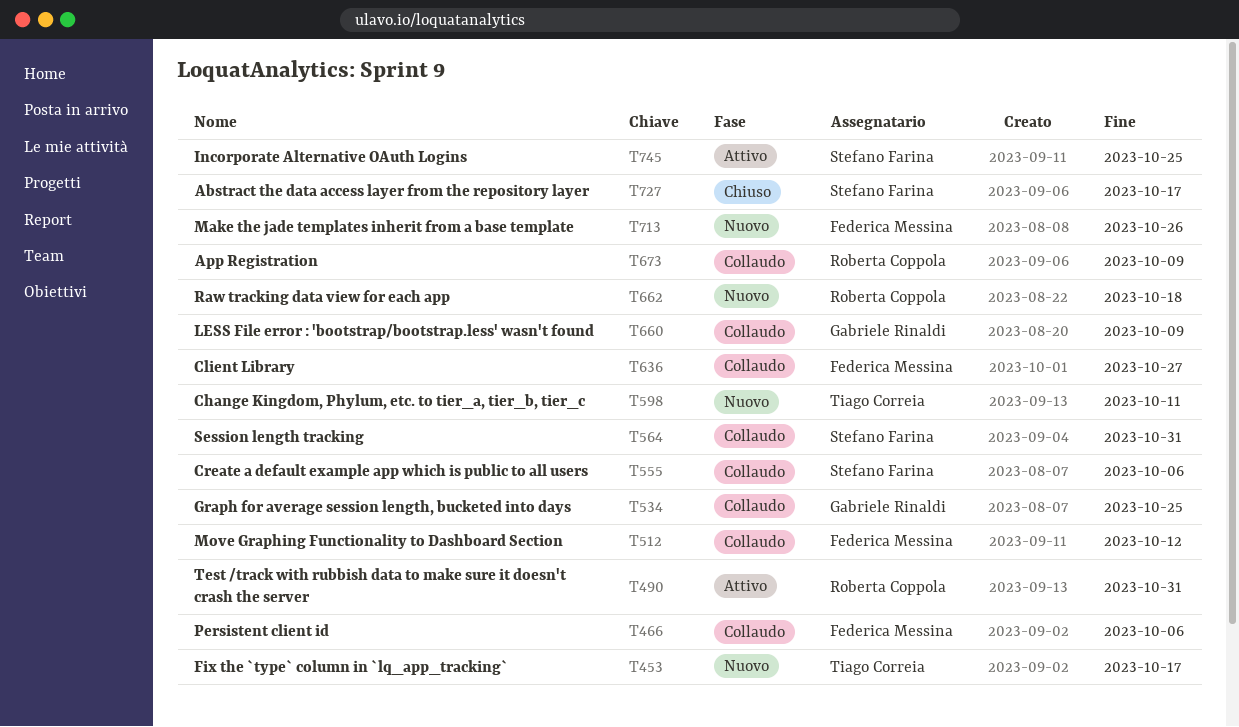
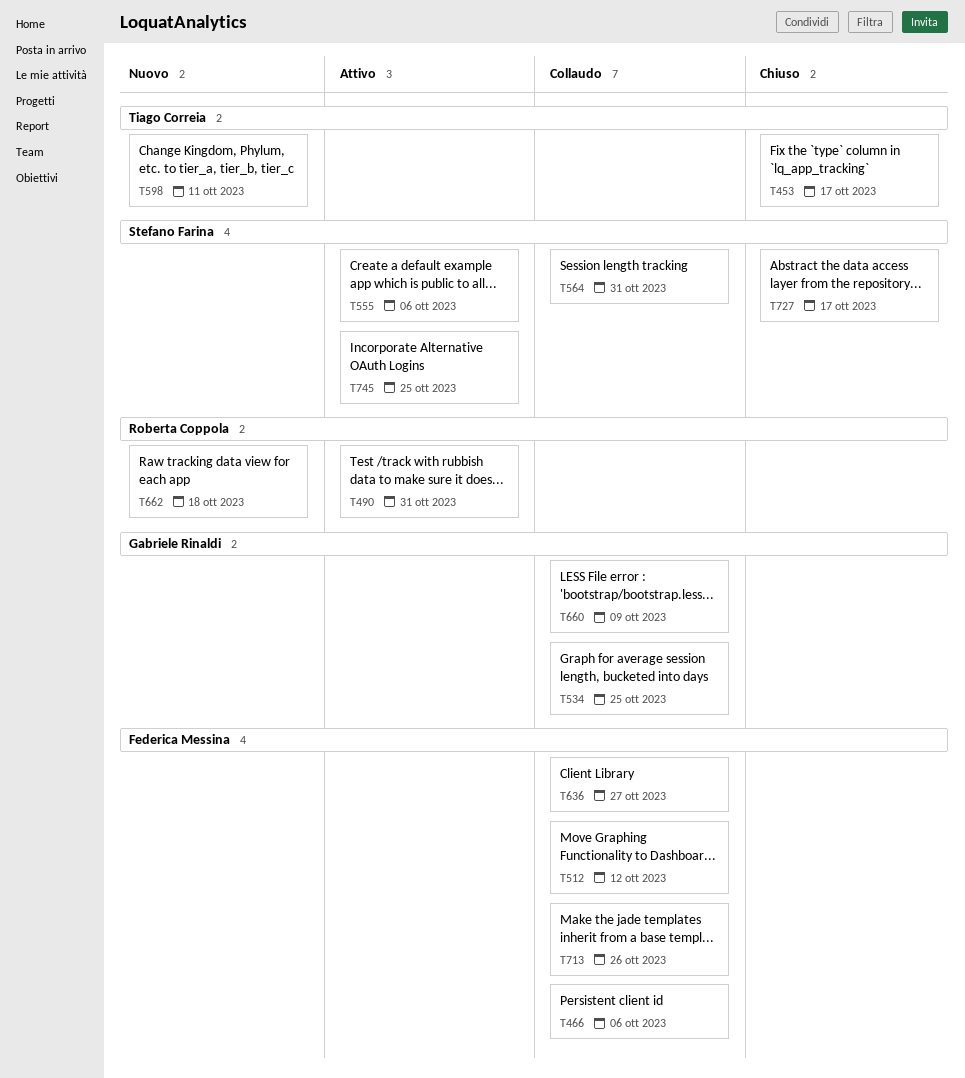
T453, status: Nuovo -> Chiuso
T555, status: Collaudo -> Attivo
T673: present -> none
T713, status: Nuovo -> Collaudo

